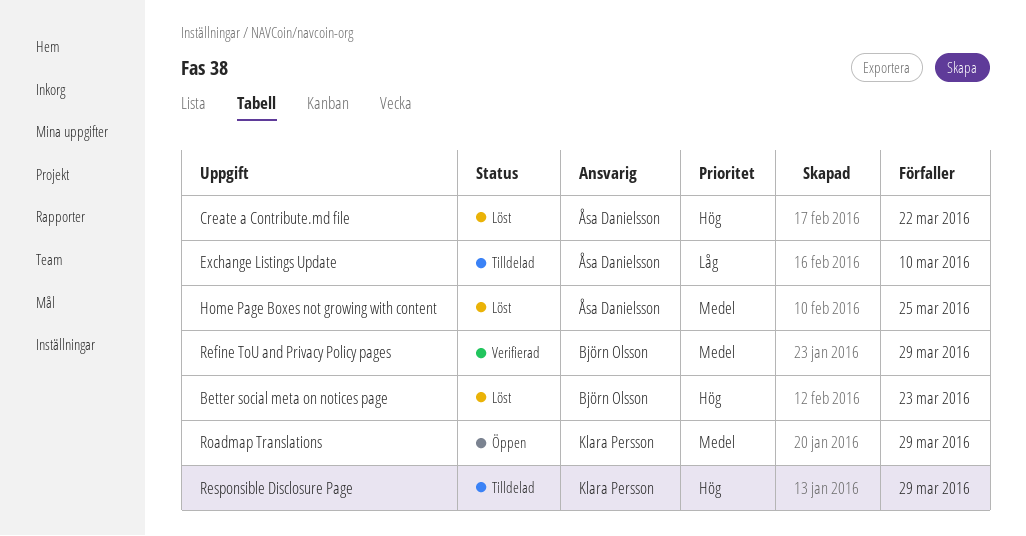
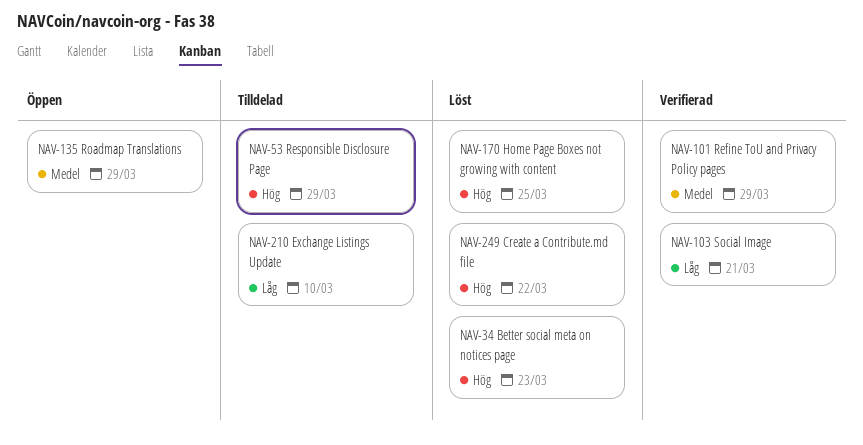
Home Page Boxes not growing with content, priority: Medel -> Hög
Social Image: none -> present

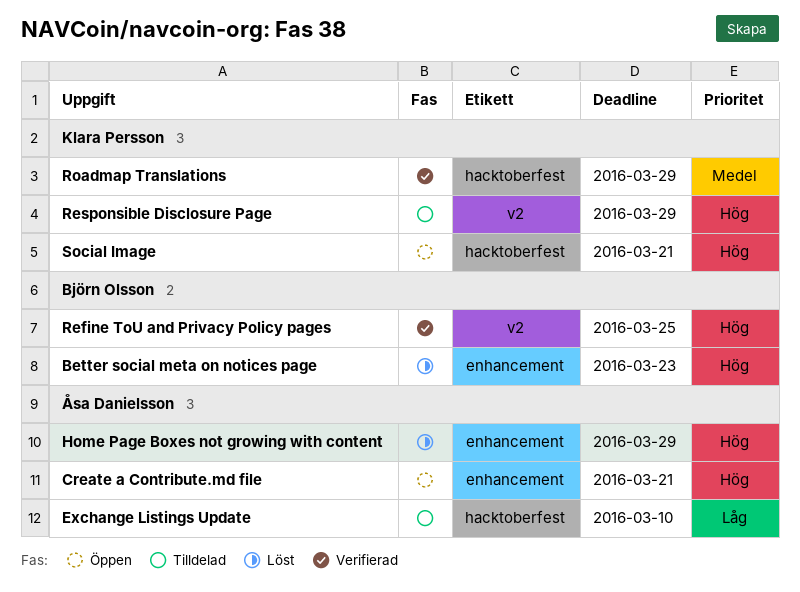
Create a Contribute.md file, status: Löst -> Öppen
Create a Contribute.md file, due: Mar 22 -> Mar 21
Home Page Boxes not growing with content, due: Mar 25 -> Mar 29
Refine ToU and Privacy Policy pages, priority: Medel -> Hög
Refine ToU and Privacy Policy pages, due: Mar 29 -> Mar 25
Roadmap Translations, status: Öppen -> Verifierad
Social Image, status: Verifierad -> Öppen
Social Image, priority: Låg -> Hög

